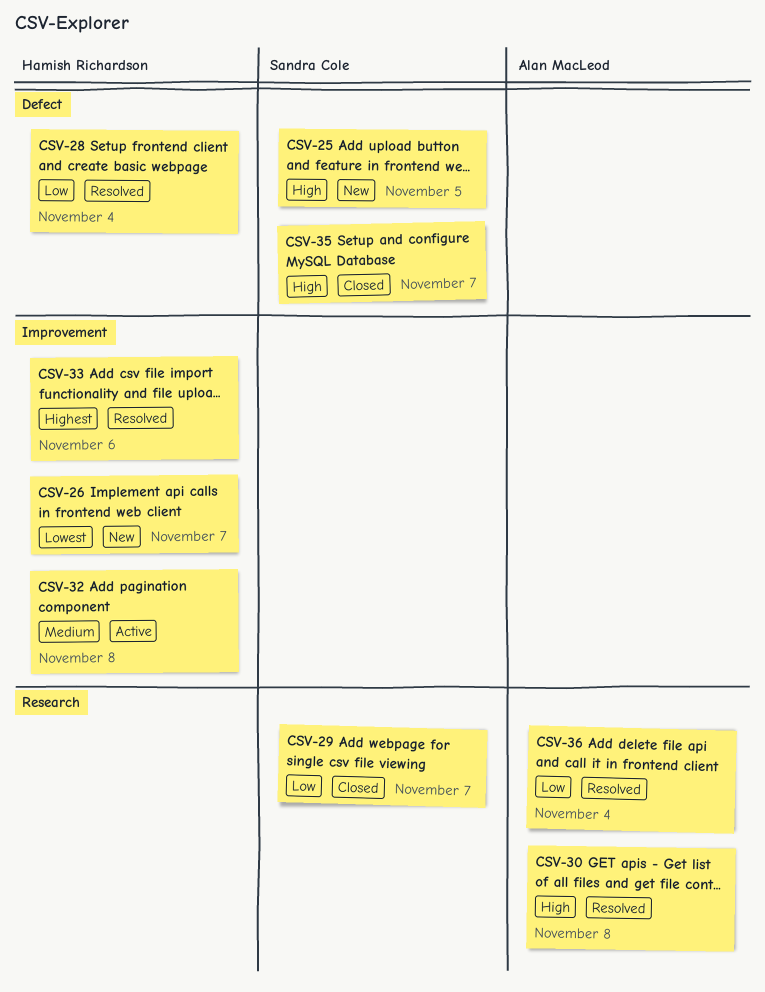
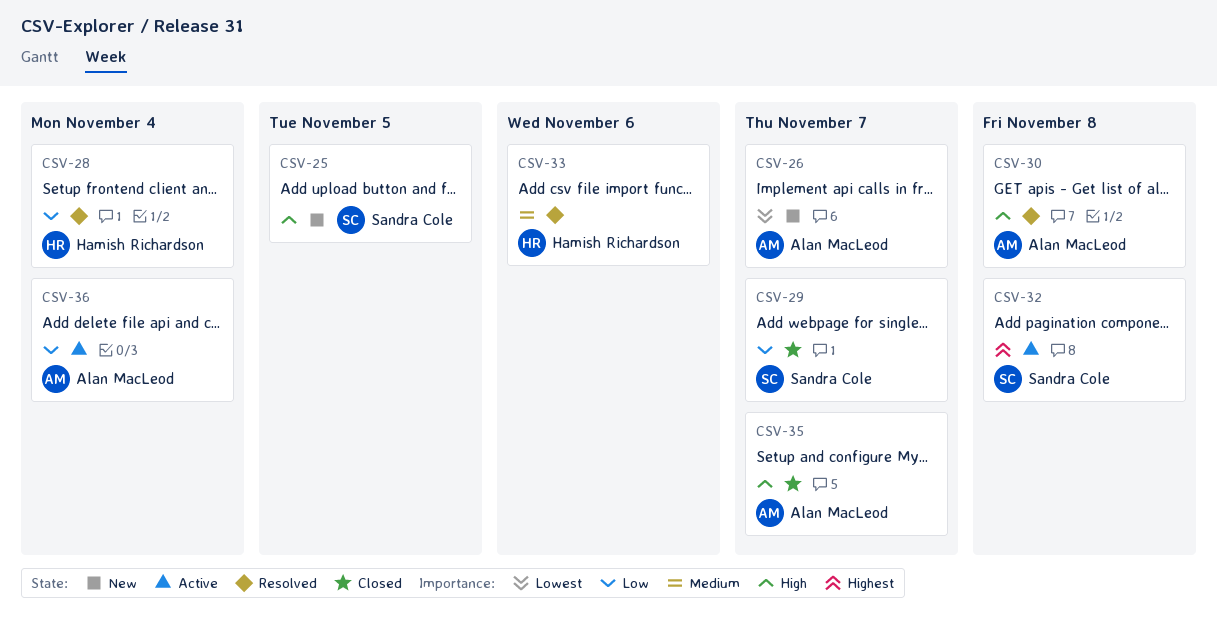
CSV-26, owner: Hamish Richardson -> Alan MacLeod
CSV-32, owner: Hamish Richardson -> Sandra Cole
CSV-32, priority: Medium -> Highest
CSV-33, priority: Highest -> Medium
CSV-35, owner: Sandra Cole -> Alan MacLeod
CSV-36, status: Resolved -> Active

